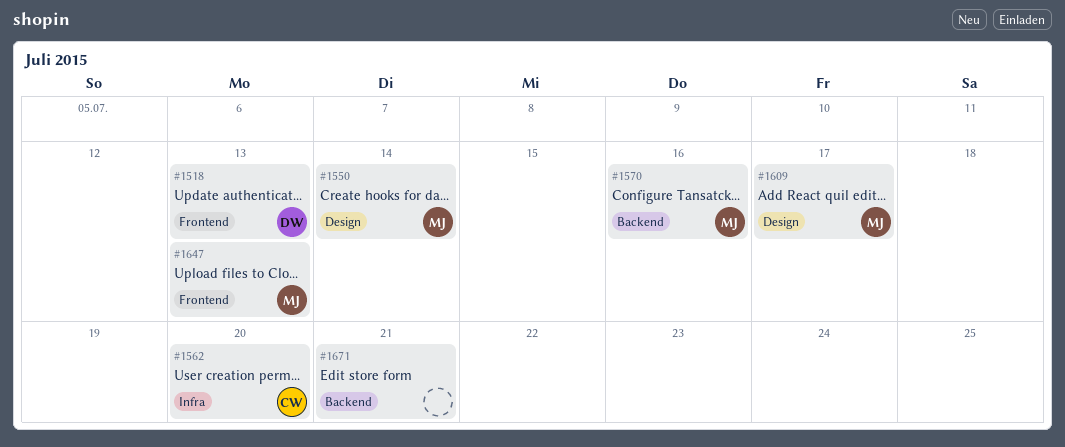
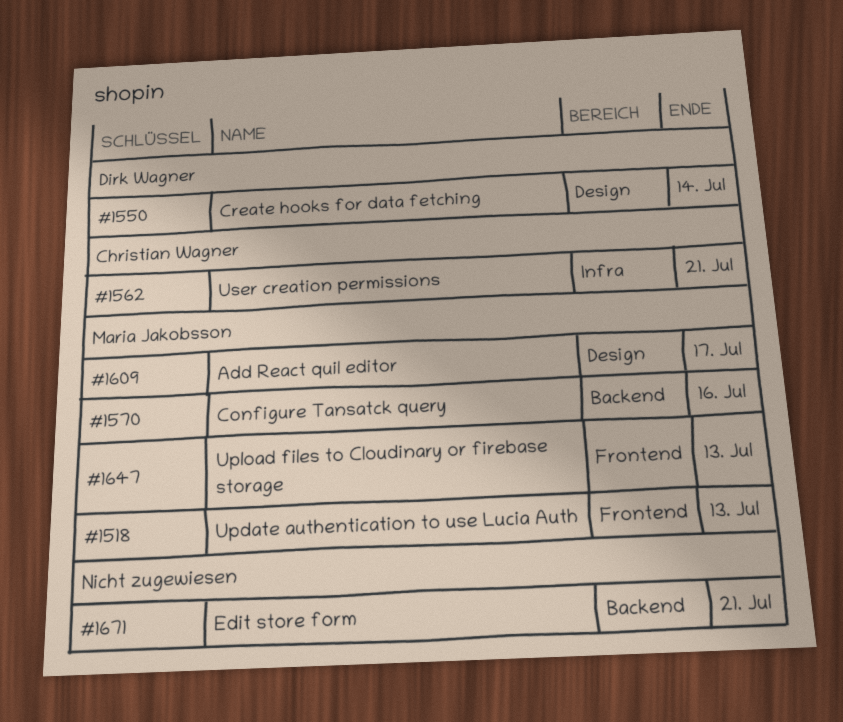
#1518, owner: Dirk Wagner -> Maria Jakobsson
#1550, owner: Maria Jakobsson -> Dirk Wagner
#1562, due: Jul 20 -> Jul 21

